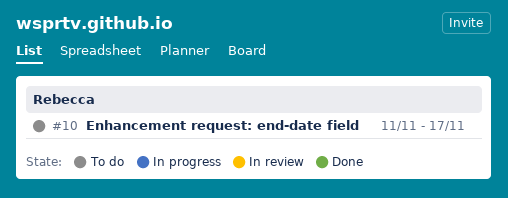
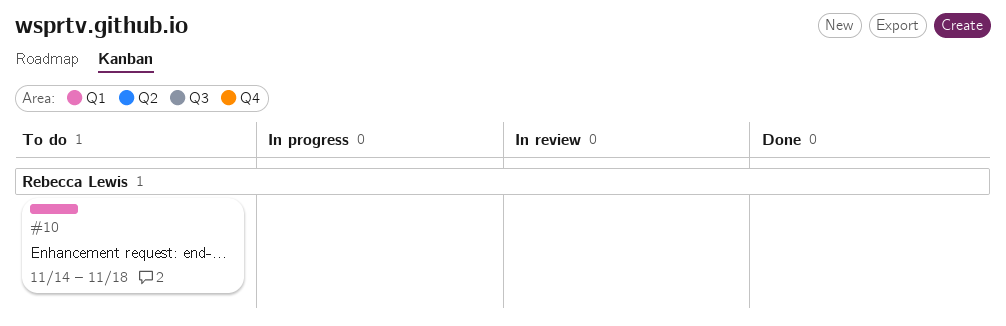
#10, start: Nov 11 -> Nov 14
#10, due: Nov 17 -> Nov 18

